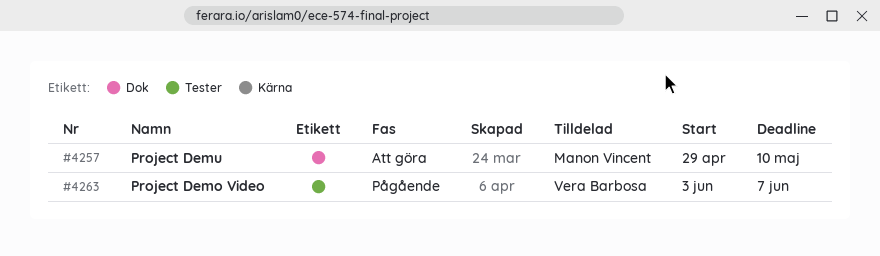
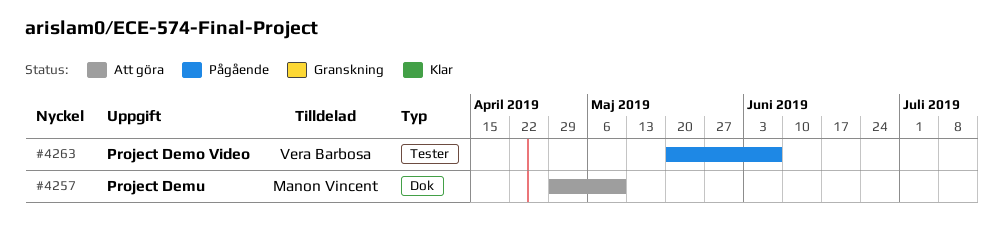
#4263, start: Jun 3 -> May 20

